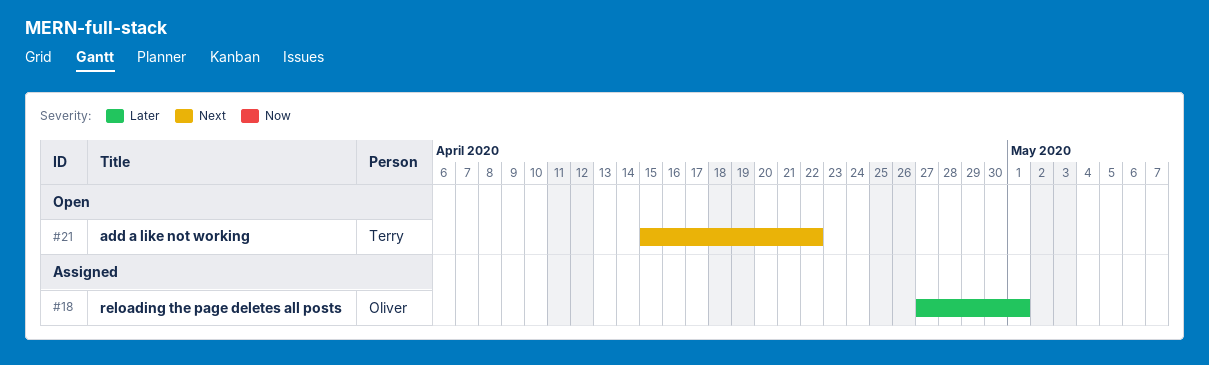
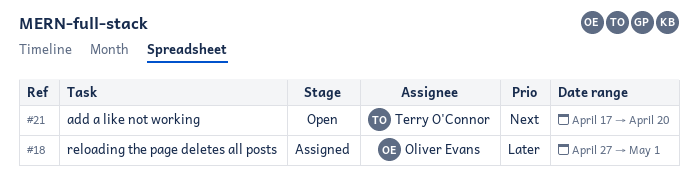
#21, start: Apr 15 -> Apr 17
#21, due: Apr 22 -> Apr 20

